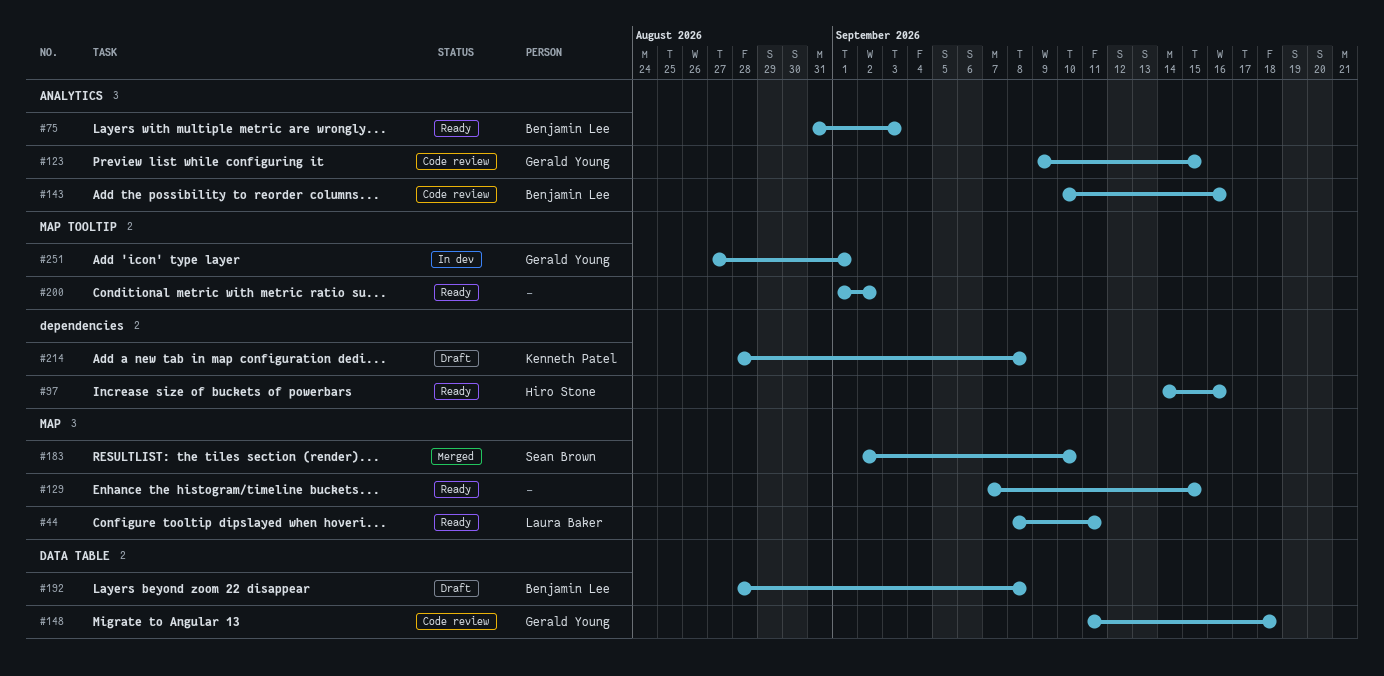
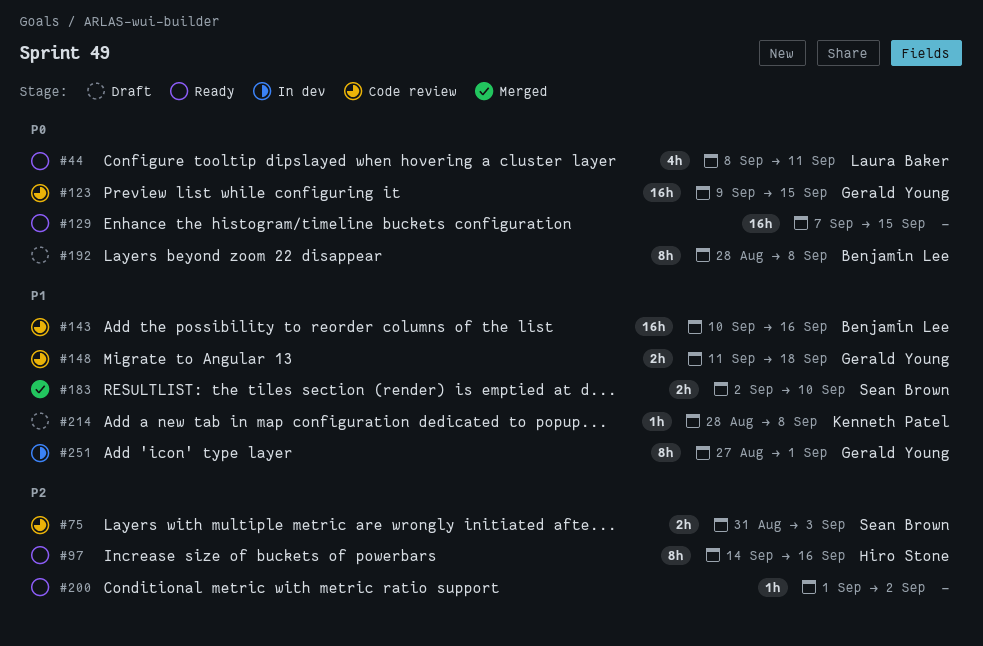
#75, status: Ready -> Code review
#75, owner: Benjamin Lee -> Sean Brown

